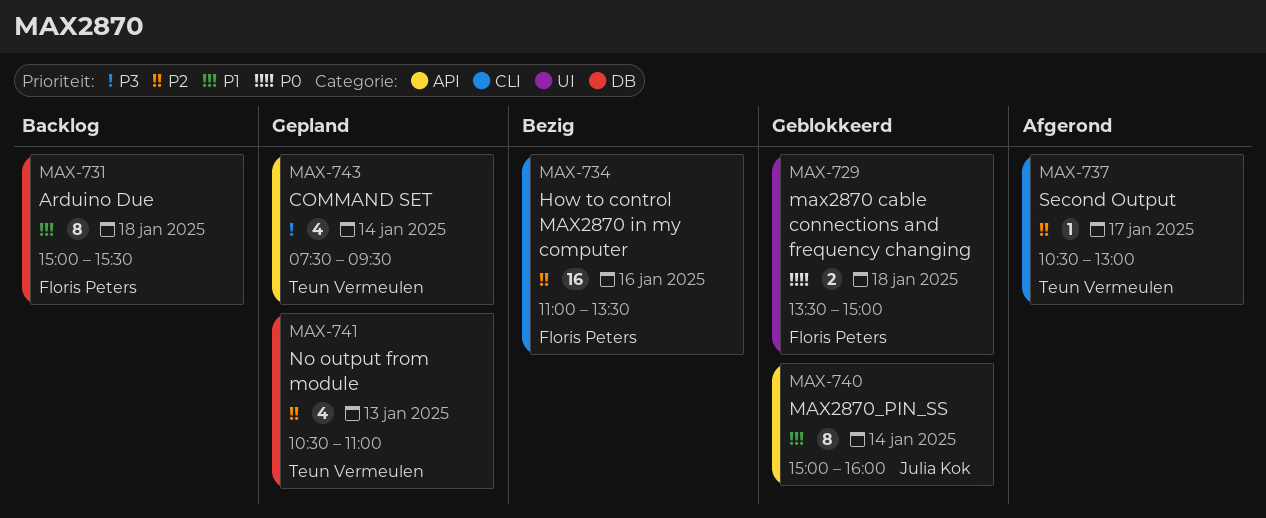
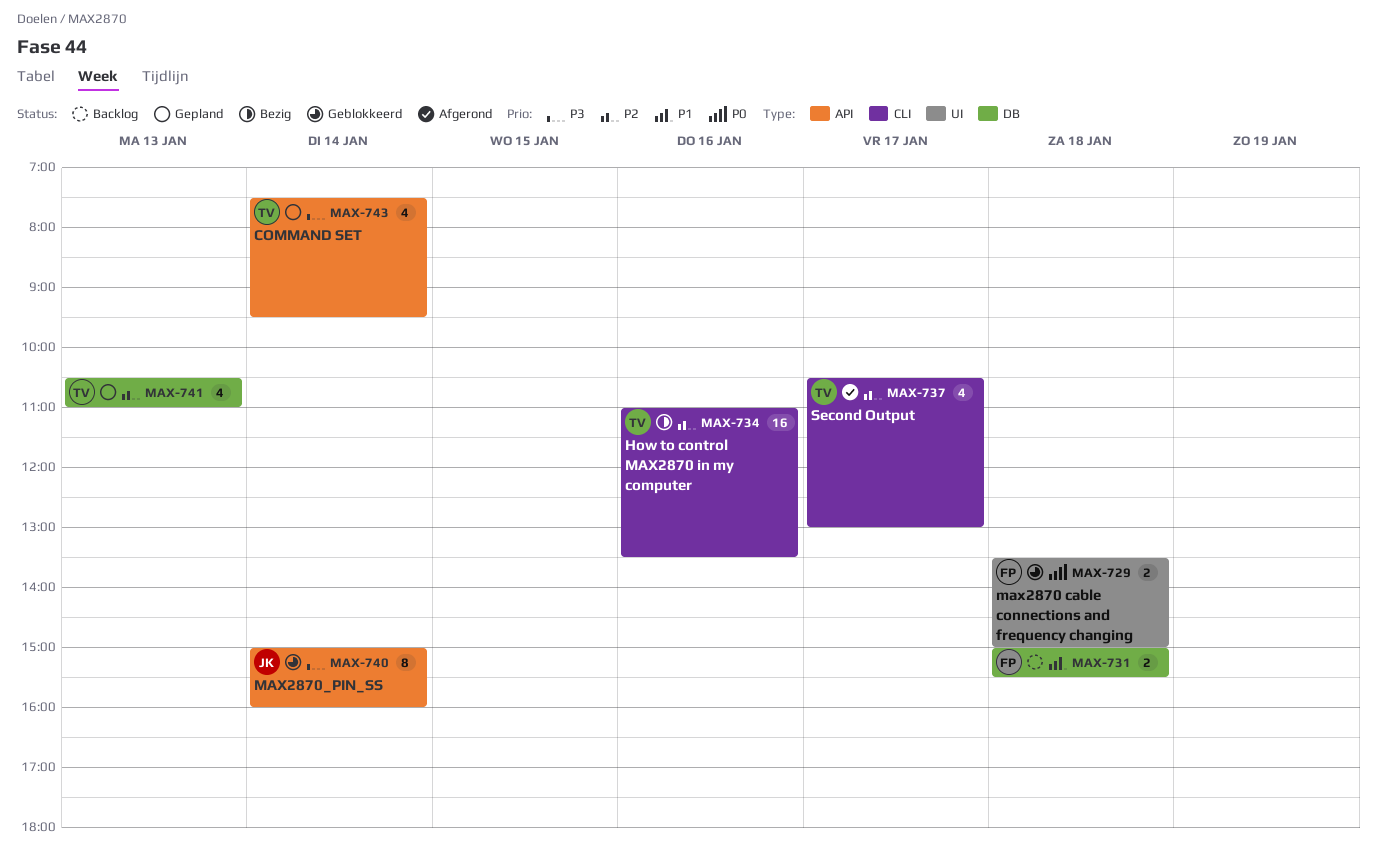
MAX-731, estimate: 8 -> 2
MAX-734, owner: Floris Peters -> Teun Vermeulen
MAX-737, estimate: 1 -> 4
MAX-740, priority: P1 -> P3

